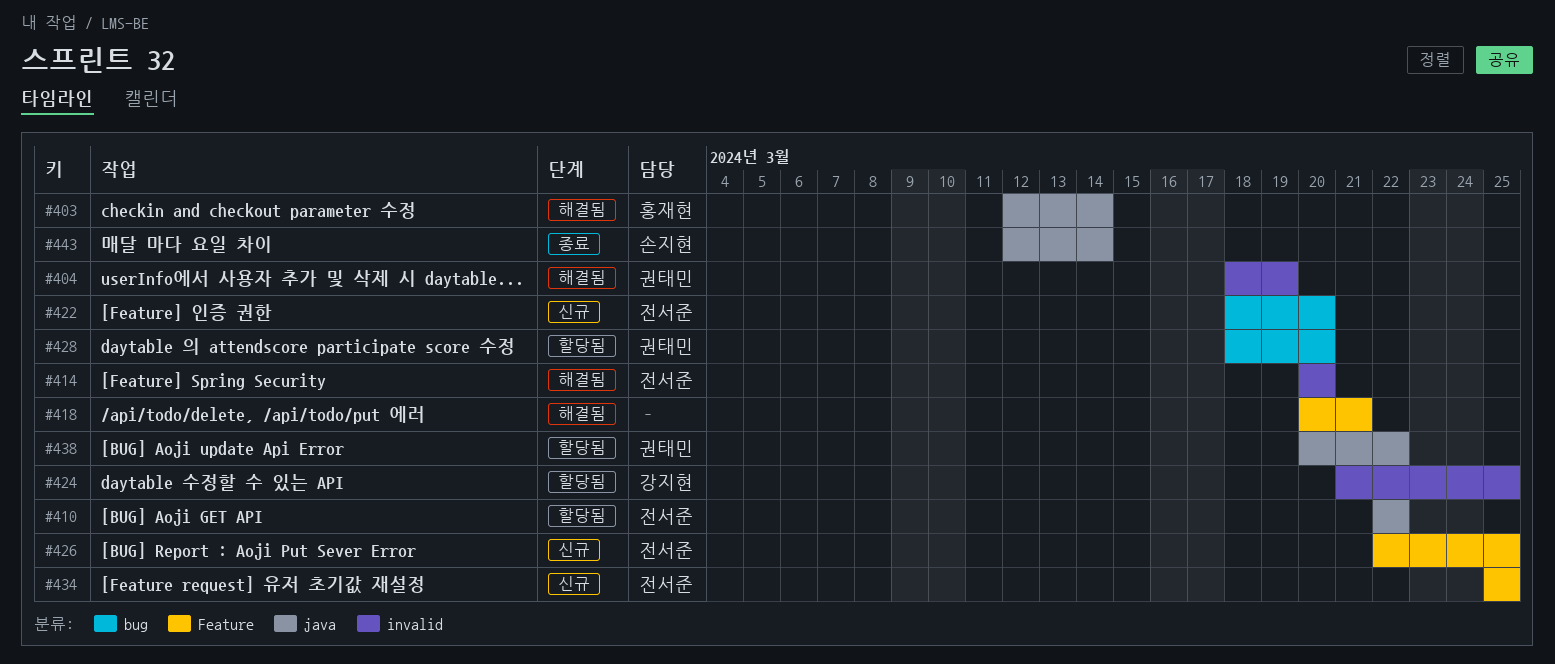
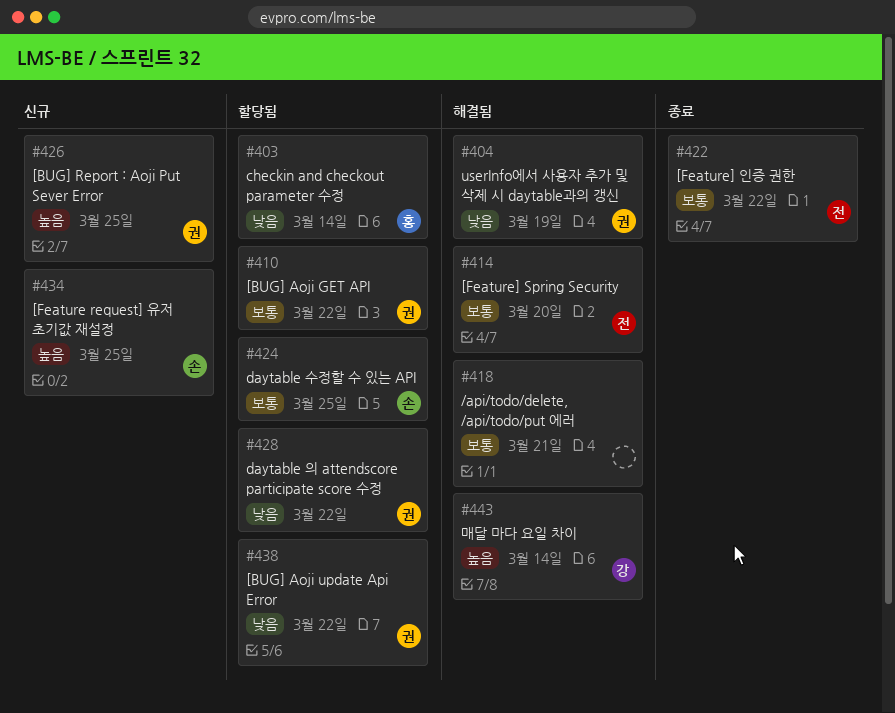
#403, status: 해결됨 -> 할당됨
#410, owner: 전서준 -> 권태민
#422, status: 신규 -> 종료
#422, due: Mar 20 -> Mar 22
#424, owner: 강지현 -> 손지현
#426, owner: 전서준 -> 권태민
#428, due: Mar 20 -> Mar 22
#434, owner: 전서준 -> 손지현
#443, status: 종료 -> 해결됨
#443, owner: 손지현 -> 강지현

